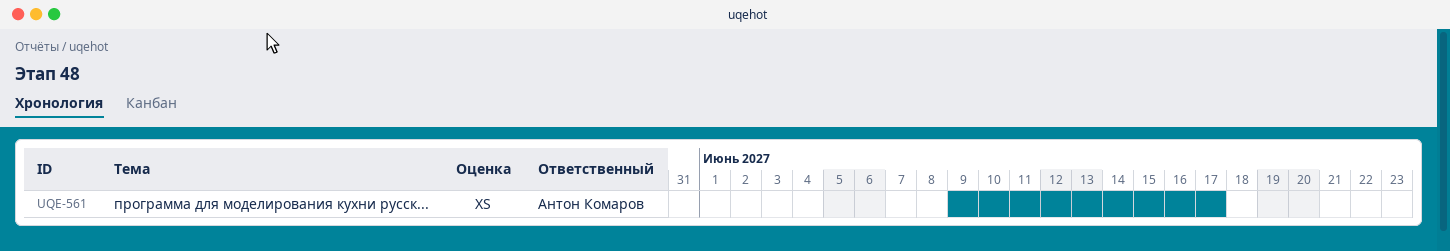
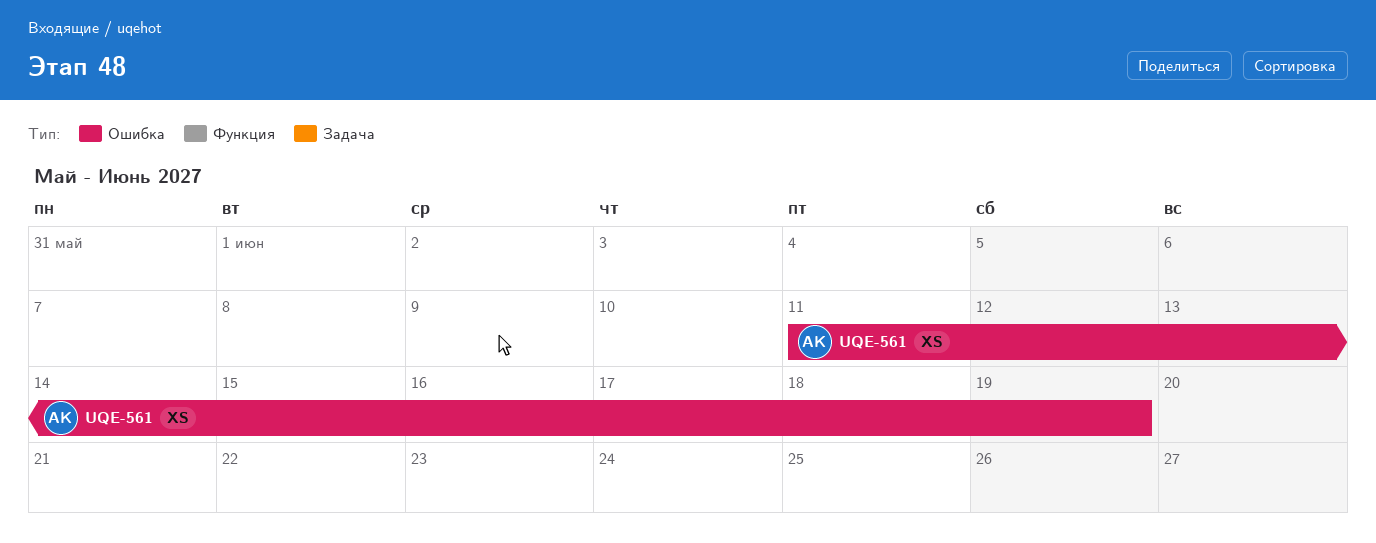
UQE-561, start: Jun 9 -> Jun 11
UQE-561, due: Jun 17 -> Jun 19

